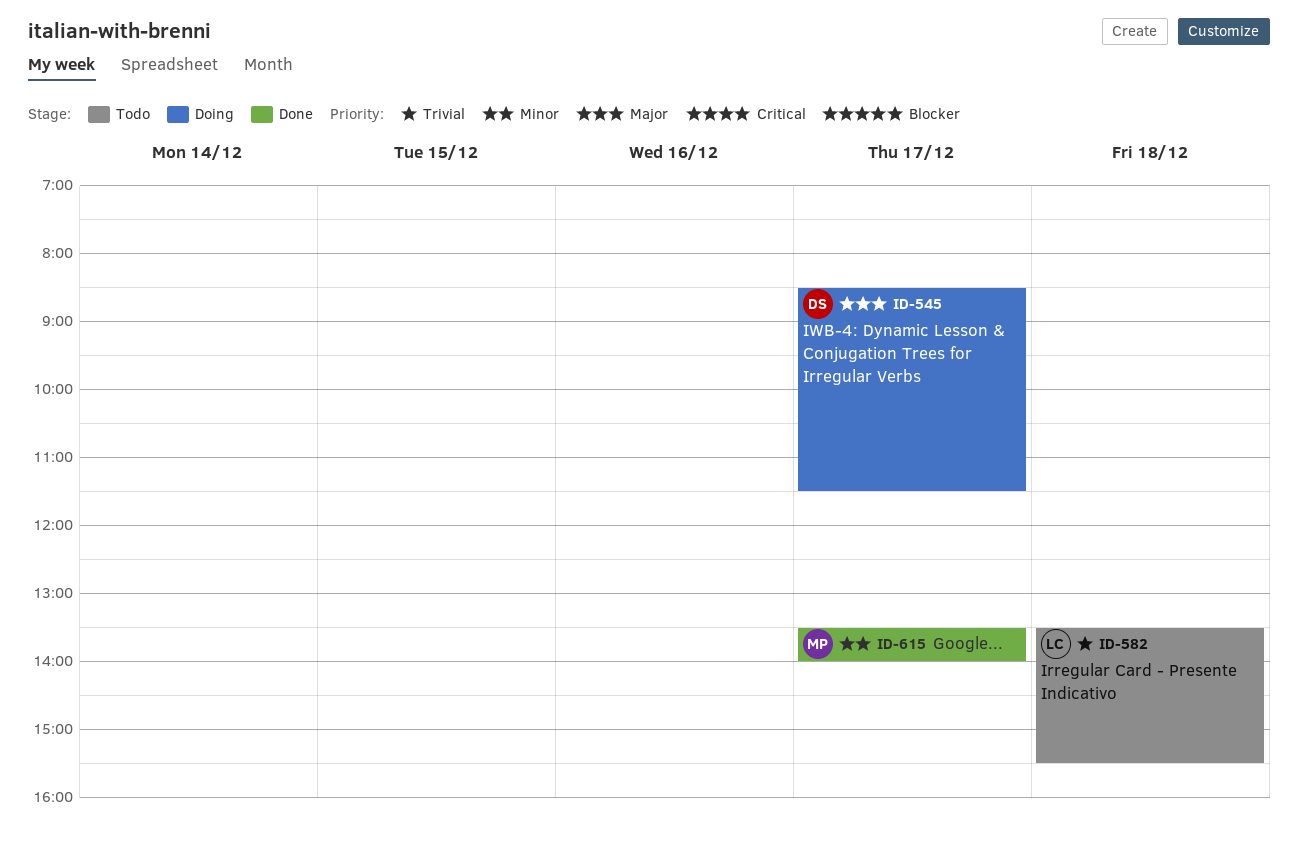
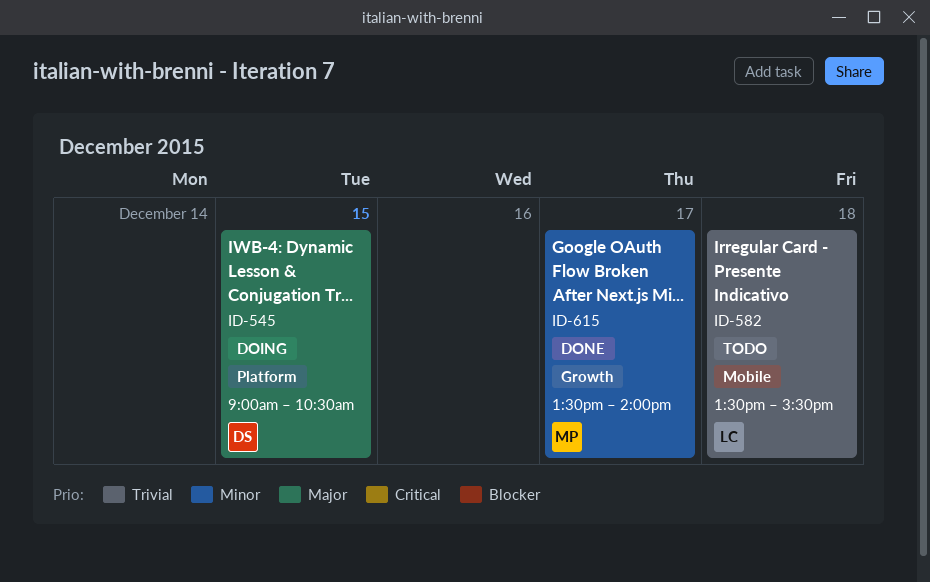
ID-545, day: Dec 17 -> Dec 15
ID-545, begins: 08:30 -> 09:00
ID-545, ends: 11:30 -> 10:30

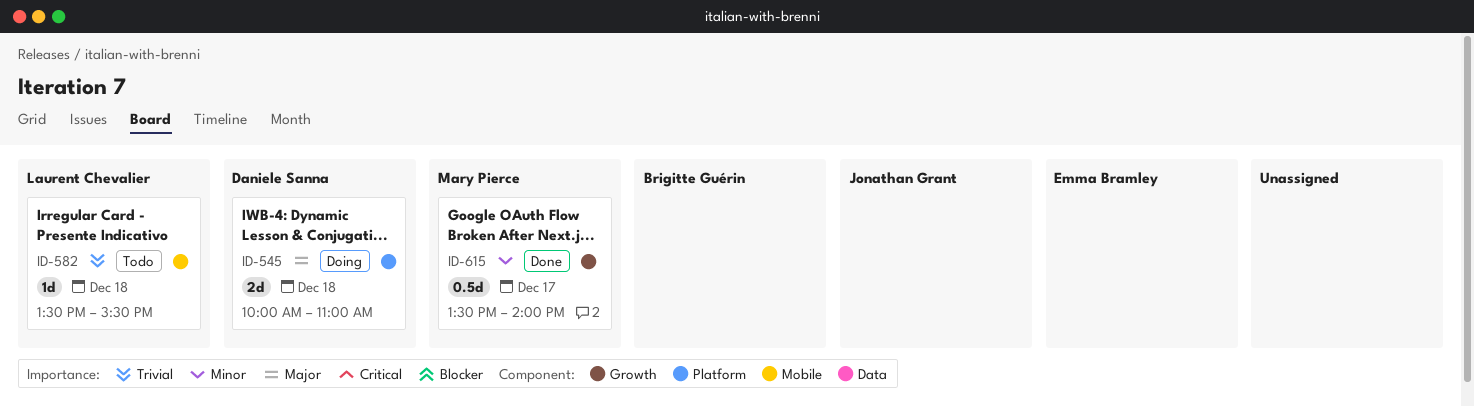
ID-545, day: Dec 15 -> Dec 18
ID-545, begins: 09:00 -> 10:00
ID-545, ends: 10:30 -> 11:00

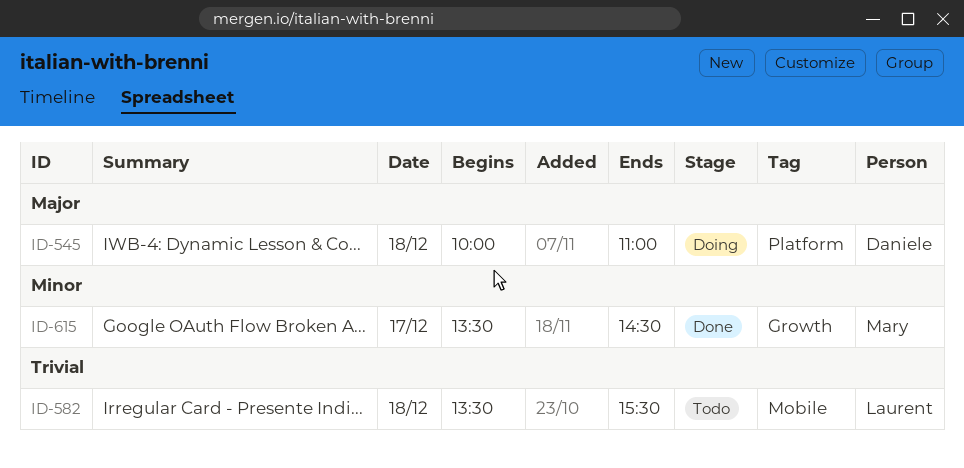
ID-615, ends: 14:00 -> 14:30

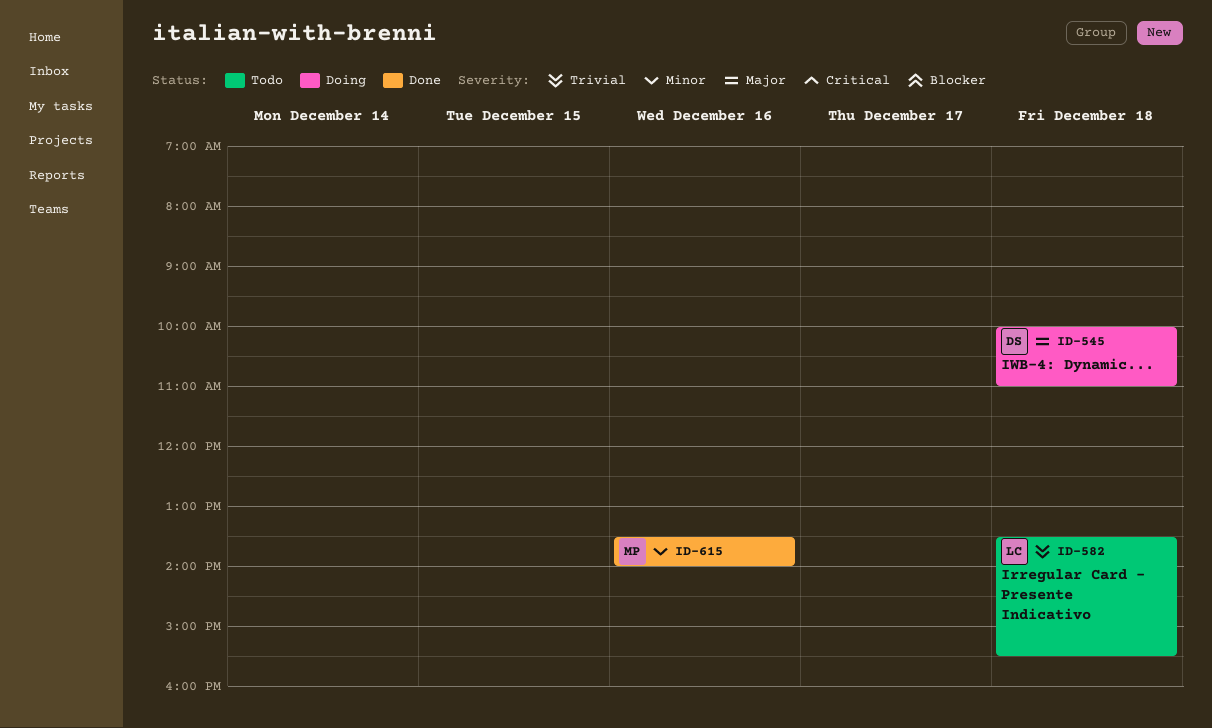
ID-615, day: Dec 17 -> Dec 16
ID-615, ends: 14:30 -> 14:00

